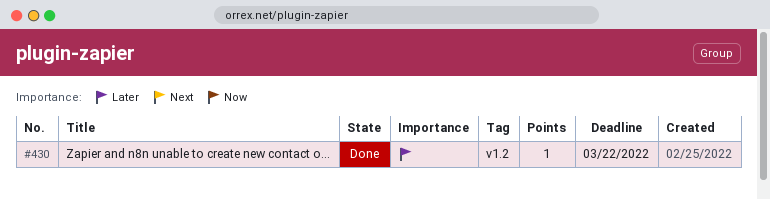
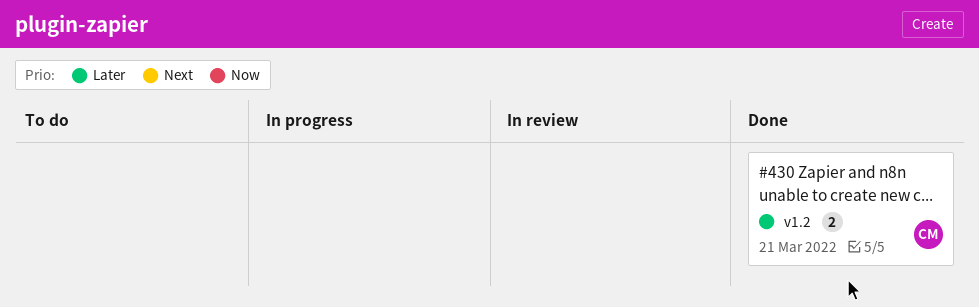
#430, estimate: 1 -> 2
#430, due: Mar 22 -> Mar 21

